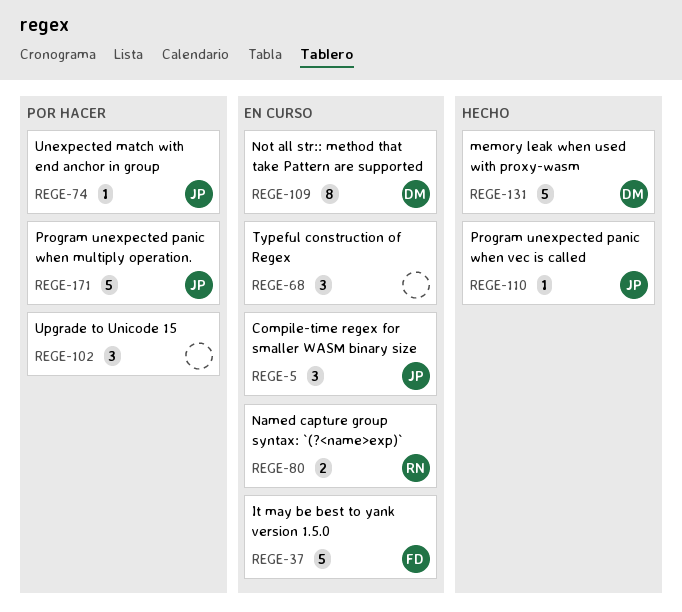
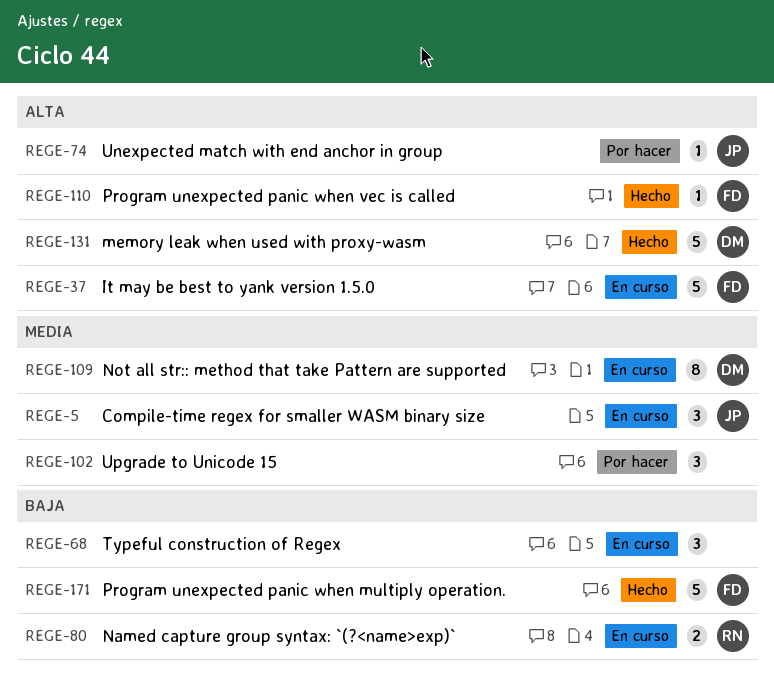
REGE-110, owner: JP -> FD
REGE-171, status: Por hacer -> Hecho
REGE-171, owner: JP -> FD

